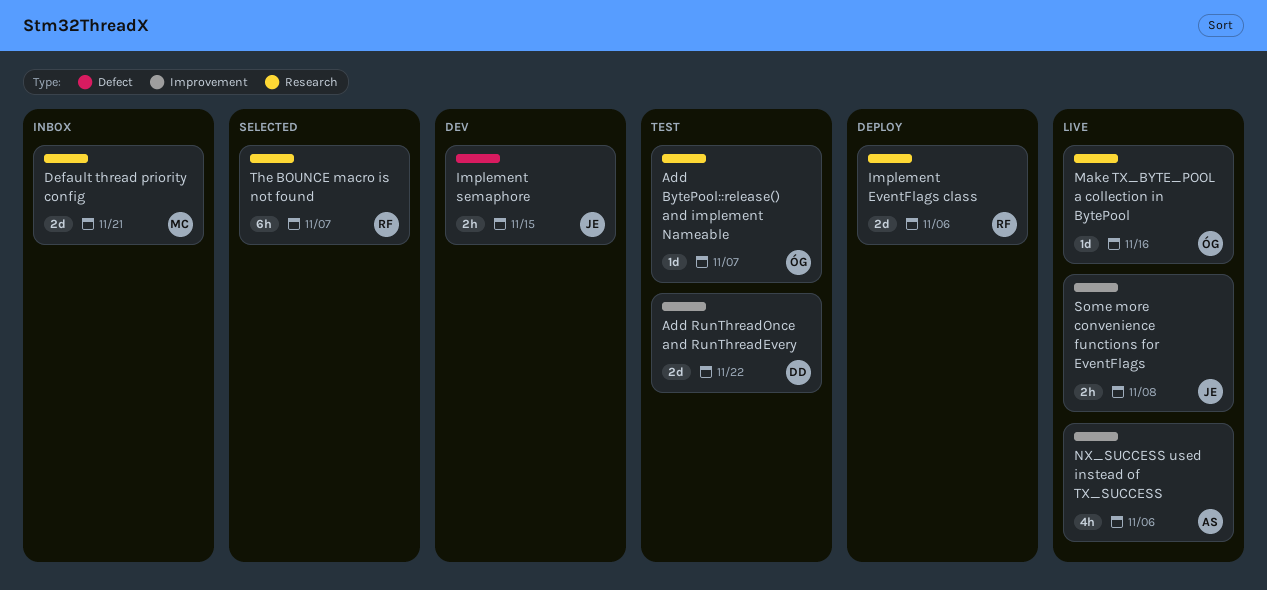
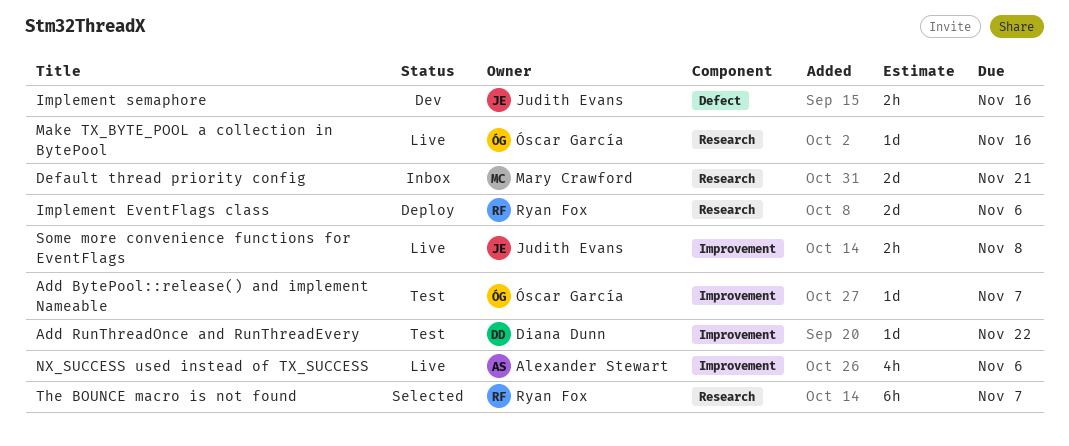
Add BytePool::release() and implement Nameable, label: Research -> Improvement
Add RunThreadOnce and RunThreadEvery, estimate: 2d -> 1d
Implement semaphore, due: Nov 15 -> Nov 16

